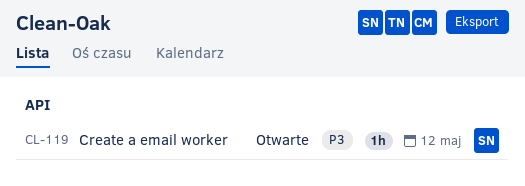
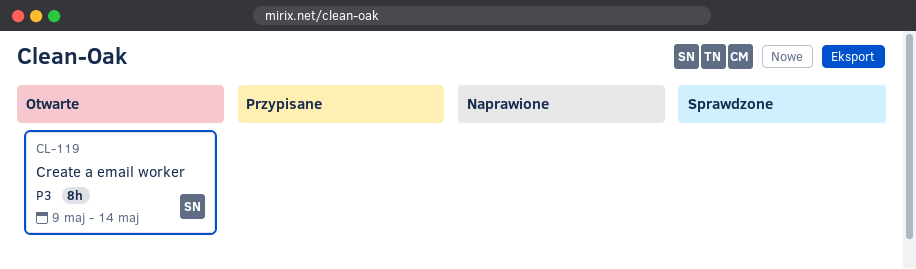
CL-119, estimate: 1h -> 8h
CL-119, due: May 12 -> May 14

